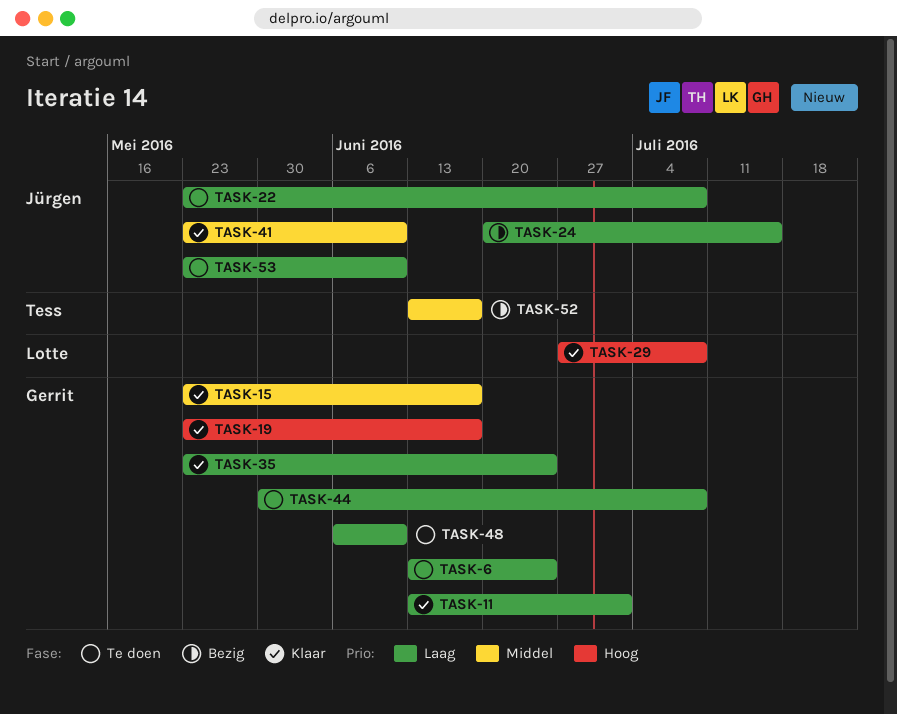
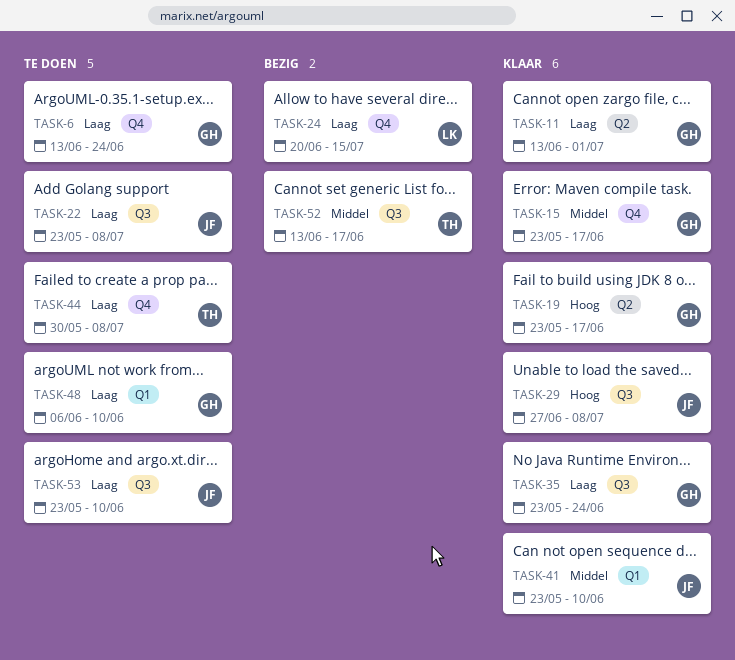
TASK-24, owner: Jürgen -> Lotte
TASK-29, owner: Lotte -> Jürgen
TASK-44, owner: Gerrit -> Tess

